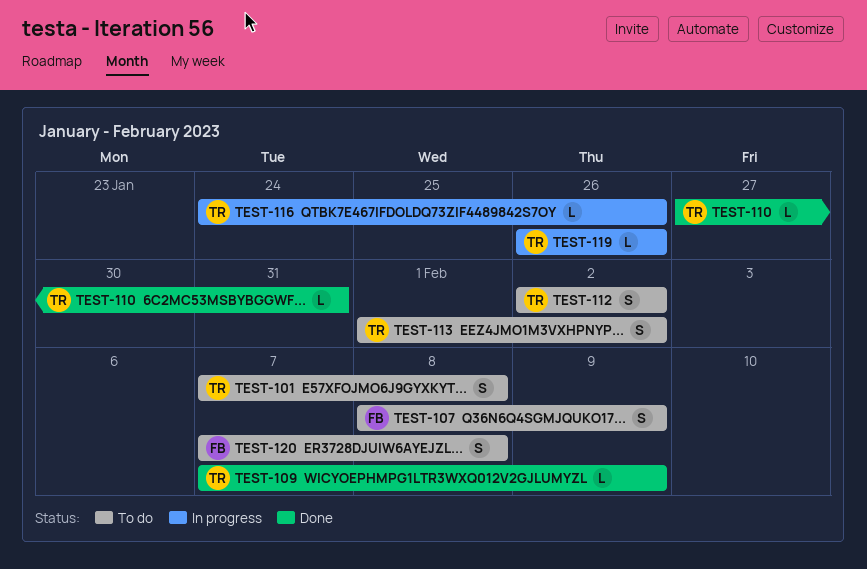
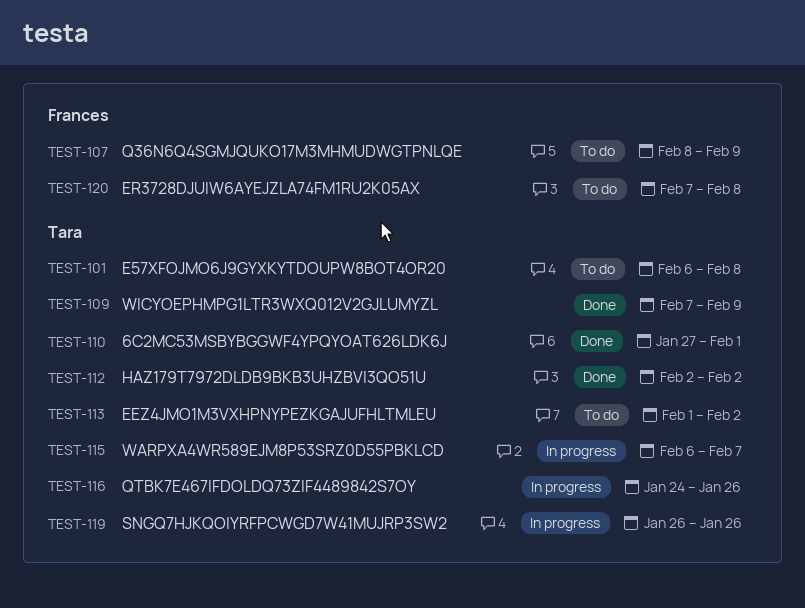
TEST-101, start: Feb 7 -> Feb 6
TEST-110, due: Jan 31 -> Feb 1
TEST-112, status: To do -> Done
TEST-115: none -> present

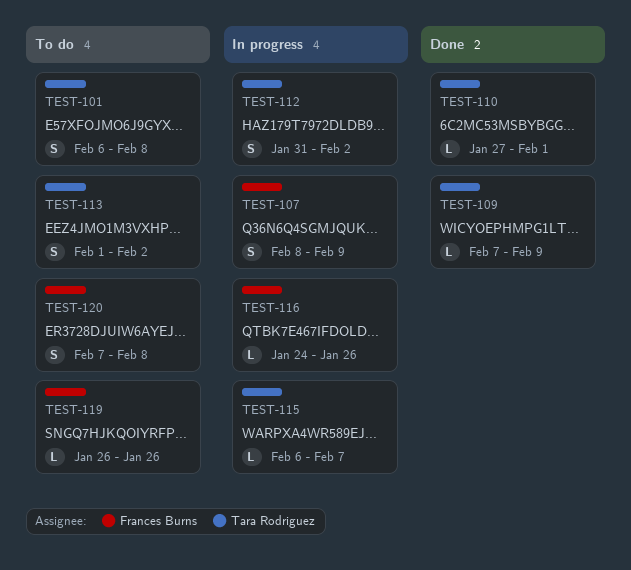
TEST-107, status: To do -> In progress
TEST-112, status: Done -> In progress
TEST-112, start: Feb 2 -> Jan 31
TEST-116, owner: Tara Rodriguez -> Frances Burns
TEST-119, status: In progress -> To do
TEST-119, owner: Tara Rodriguez -> Frances Burns

